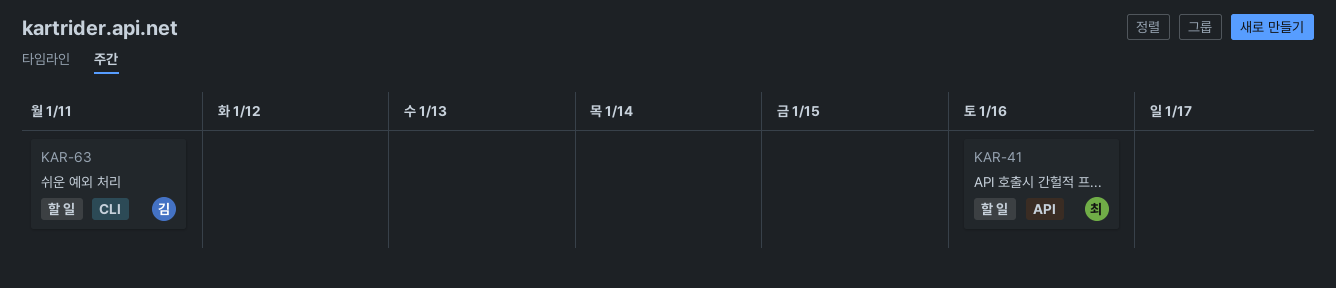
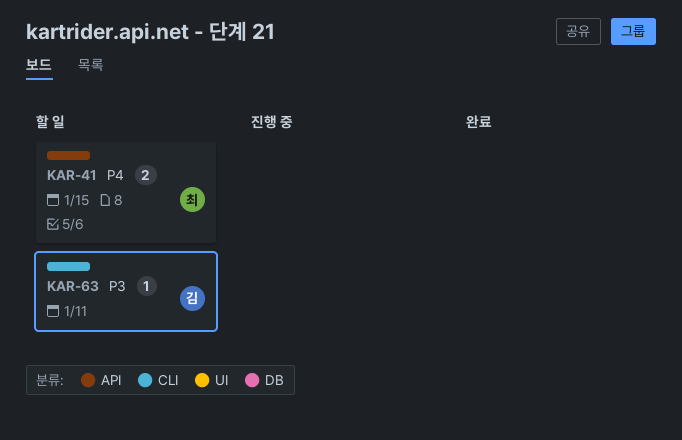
KAR-41, due: Jan 16 -> Jan 15

